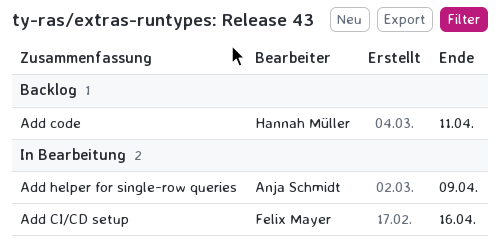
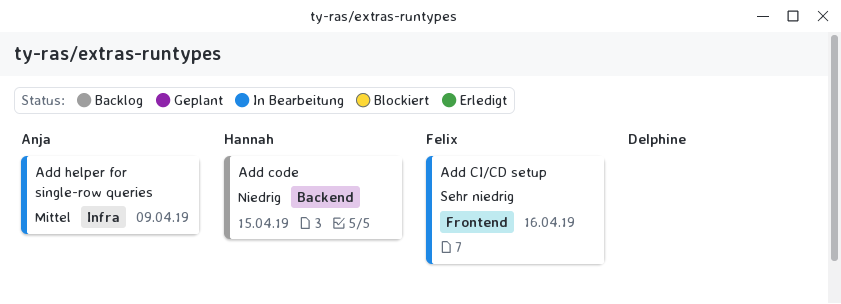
Add code, due: Apr 11 -> Apr 15

